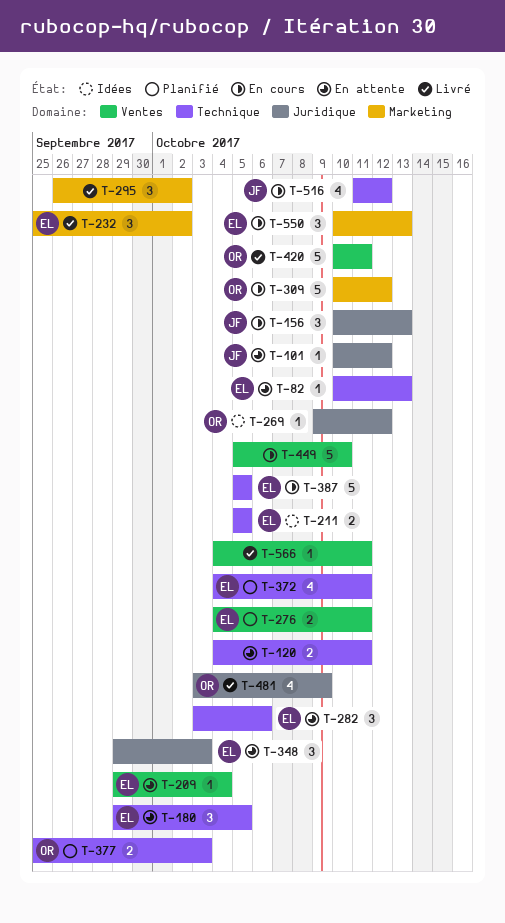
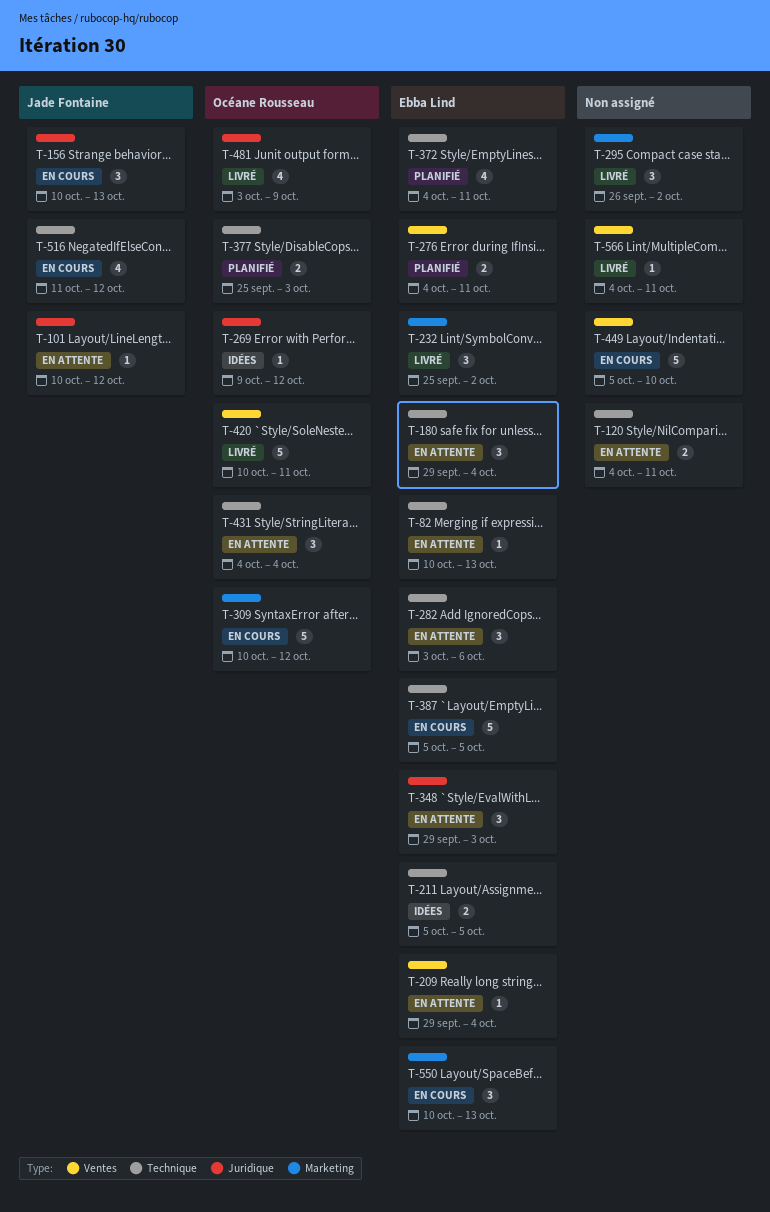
T-180, due: Oct 5 -> Oct 4
T-431: none -> present

